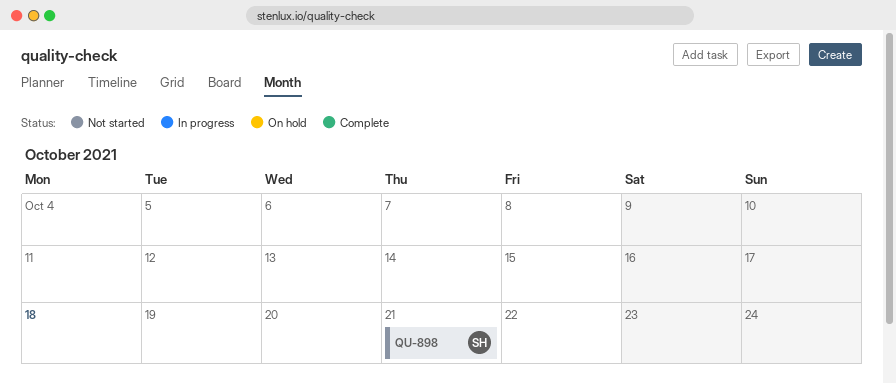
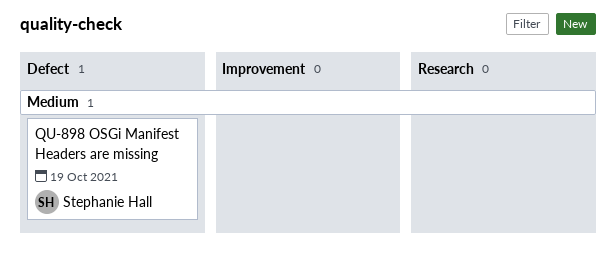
QU-898, due: Oct 21 -> Oct 19

